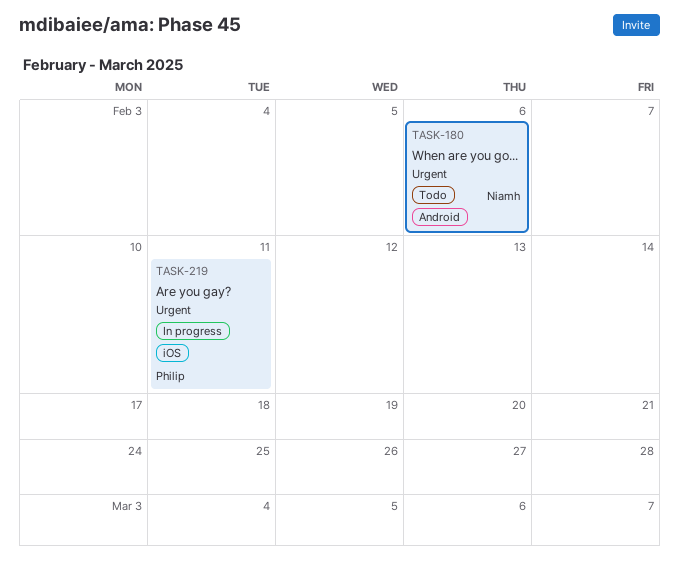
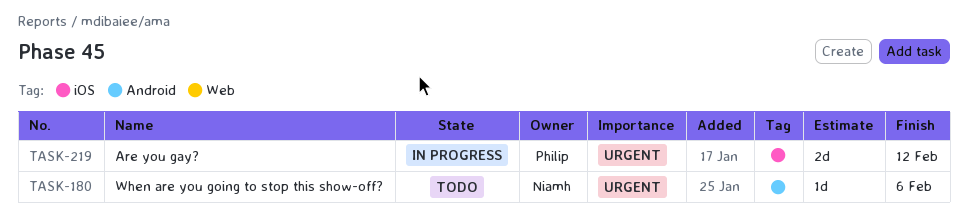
TASK-219, due: Feb 11 -> Feb 12

